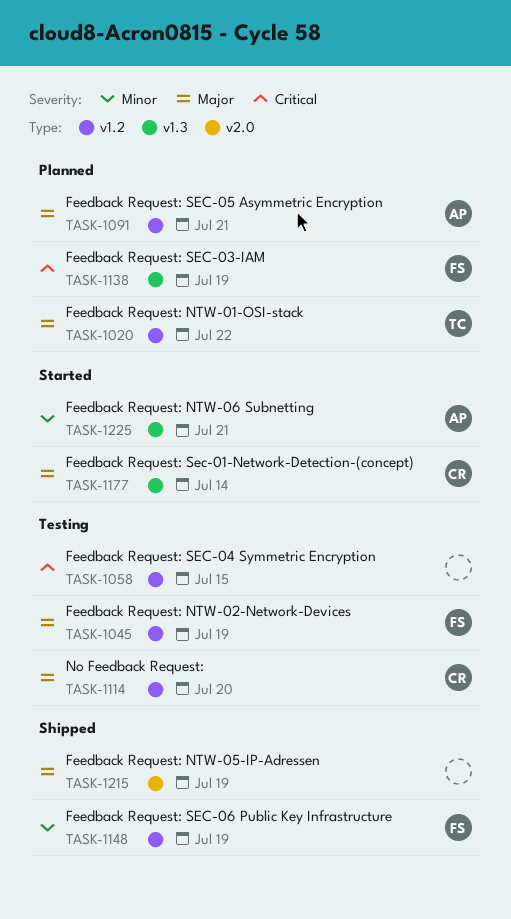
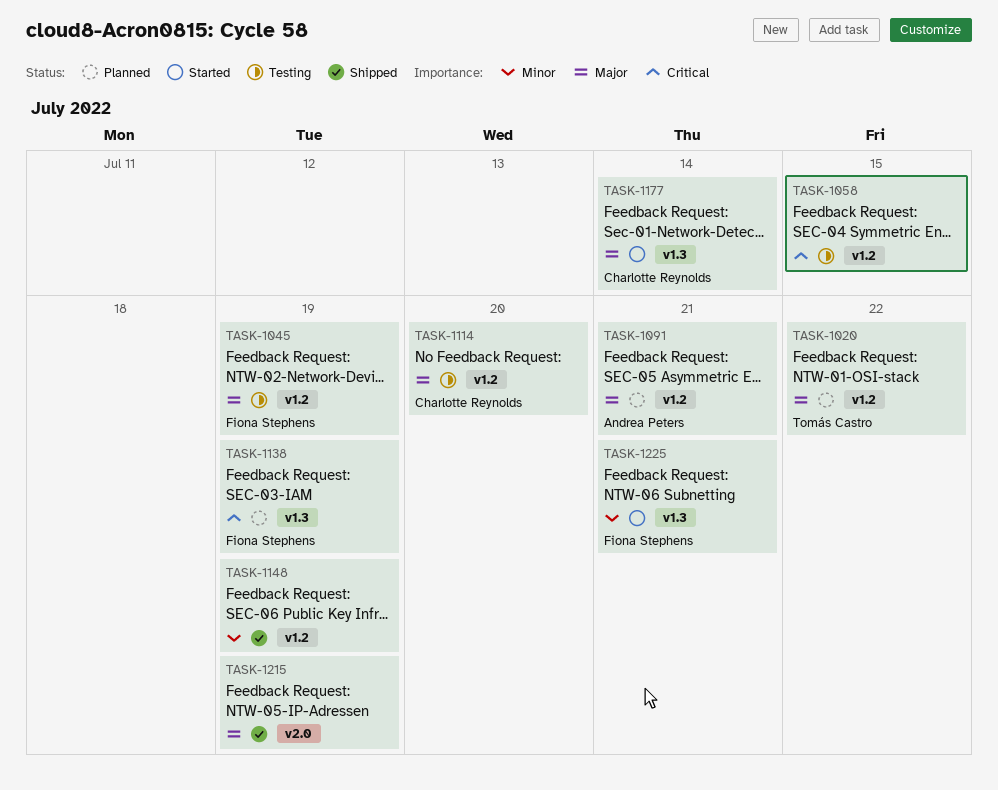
TASK-1148, owner: Fiona Stephens -> none
TASK-1225, owner: Andrea Peters -> Fiona Stephens

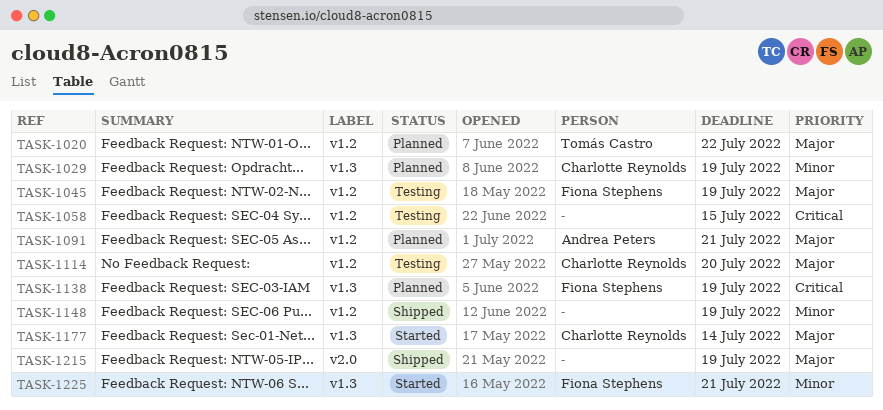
TASK-1029: none -> present

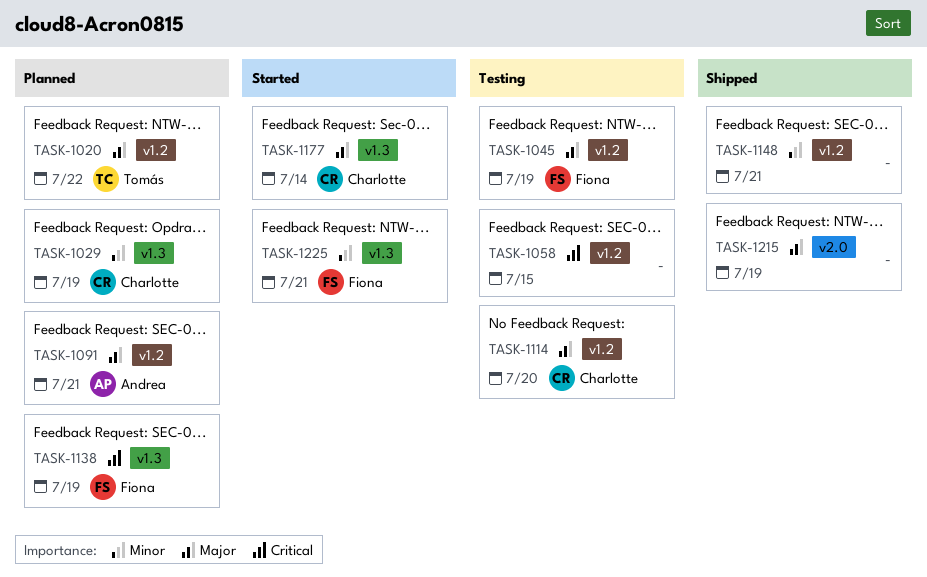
TASK-1148, due: Jul 19 -> Jul 21

